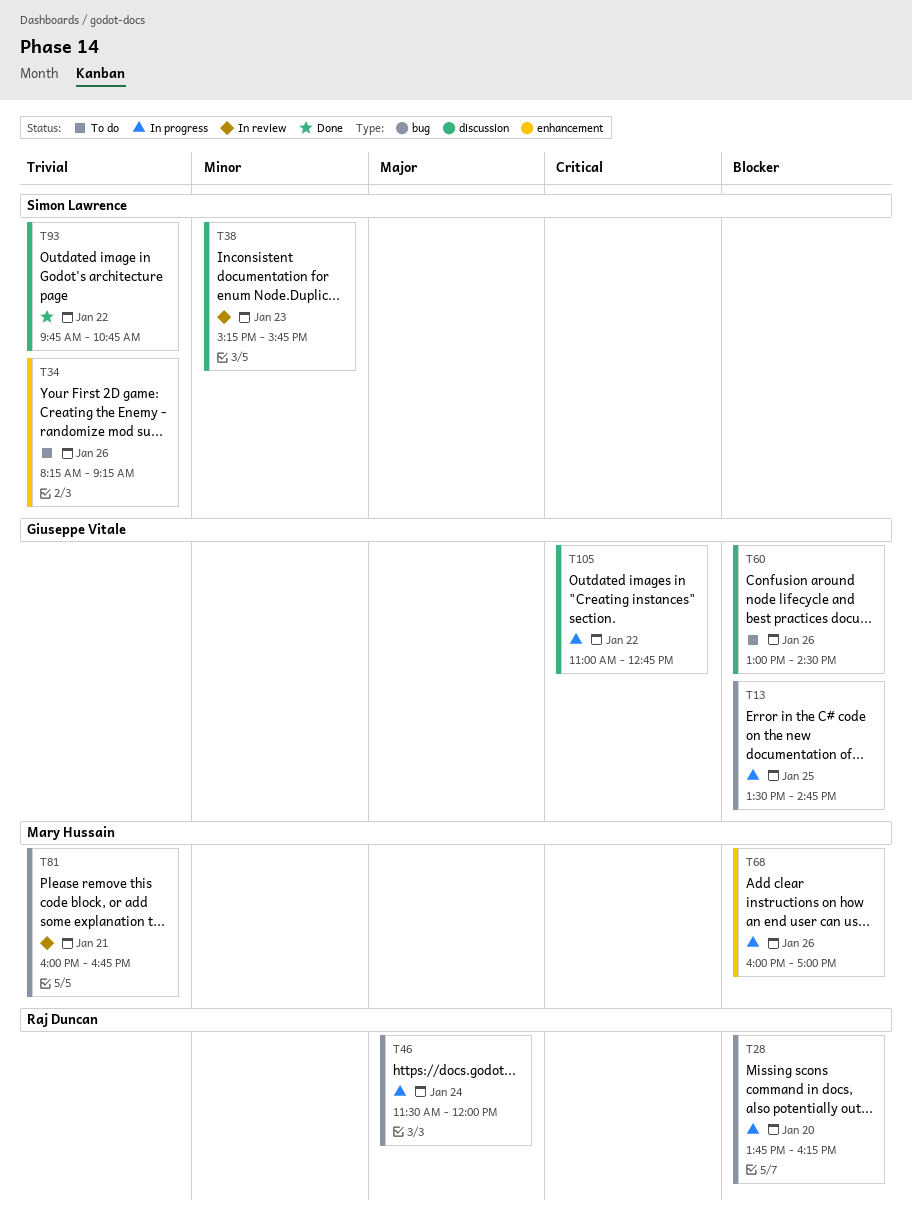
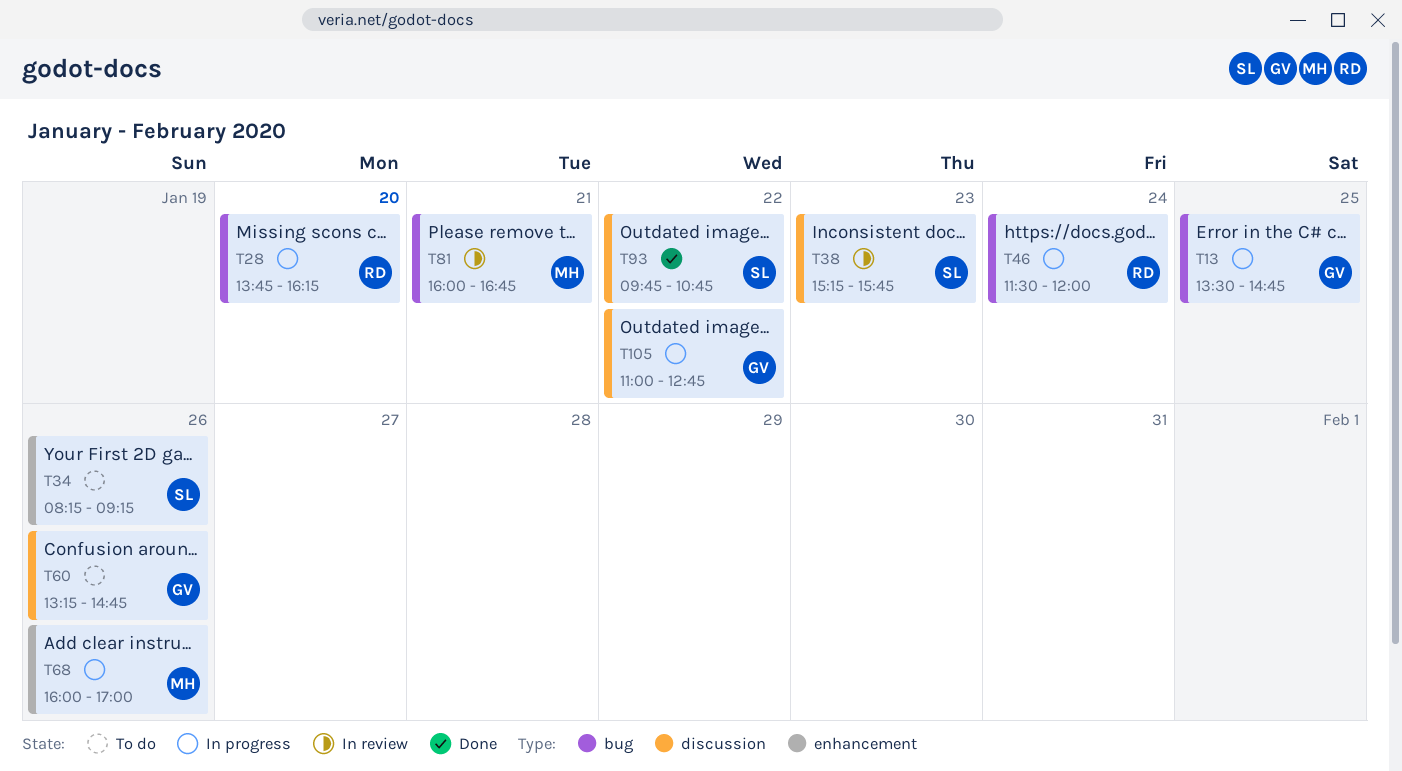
T60, begins: 13:00 -> 13:15
T60, ends: 14:30 -> 14:45

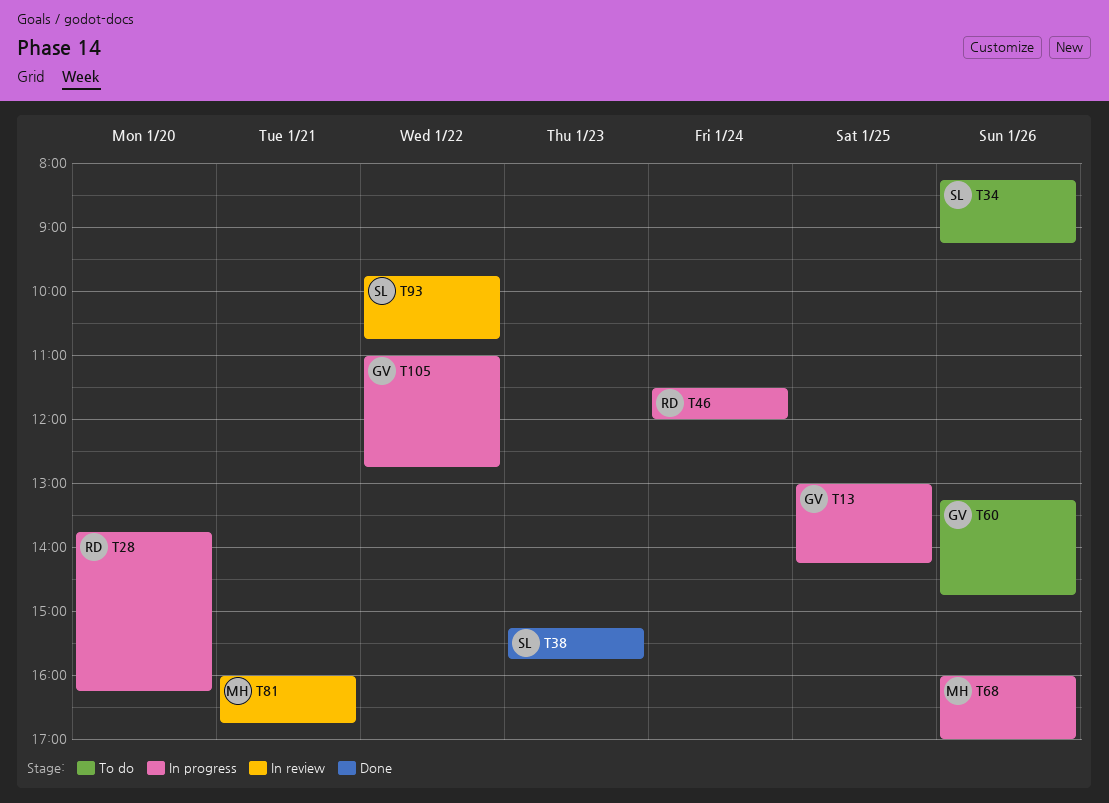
T13, begins: 13:30 -> 13:00
T13, ends: 14:45 -> 14:15
T38, status: In review -> Done
T93, status: Done -> In review

